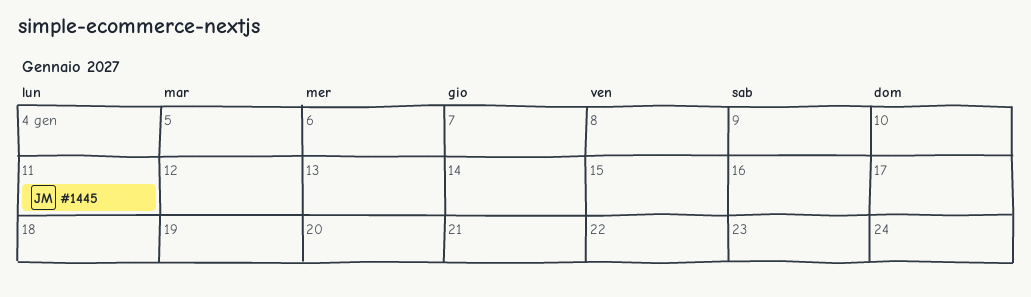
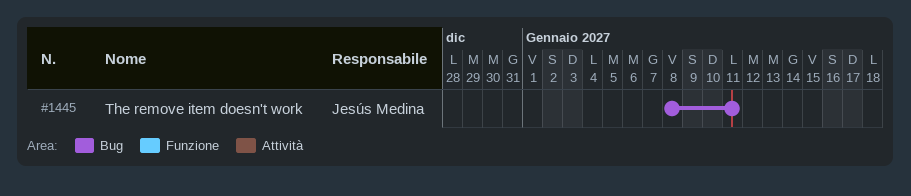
#1445, start: Jan 11 -> Jan 8

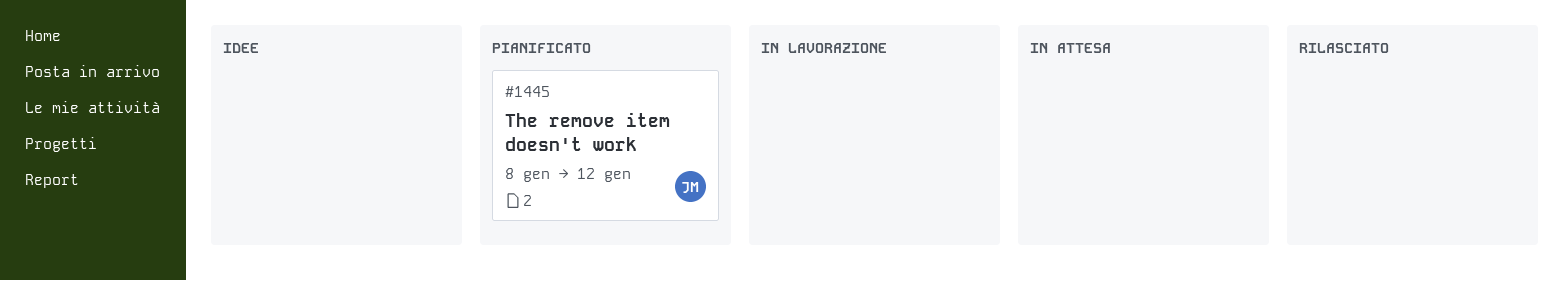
#1445, due: Jan 11 -> Jan 12

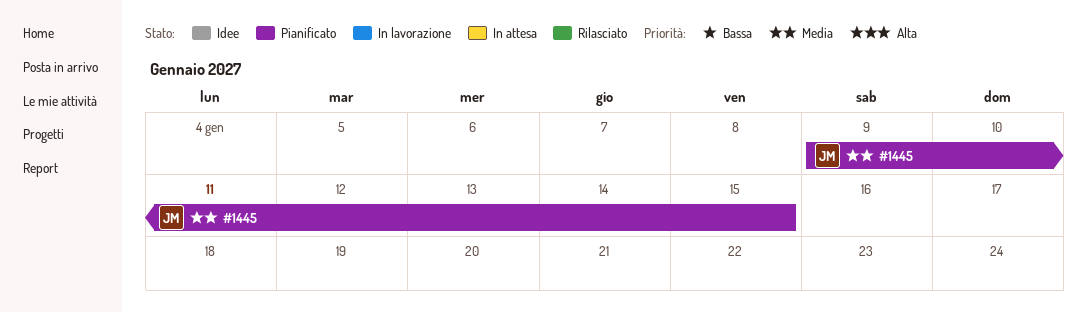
#1445, start: Jan 8 -> Jan 9
#1445, due: Jan 12 -> Jan 15

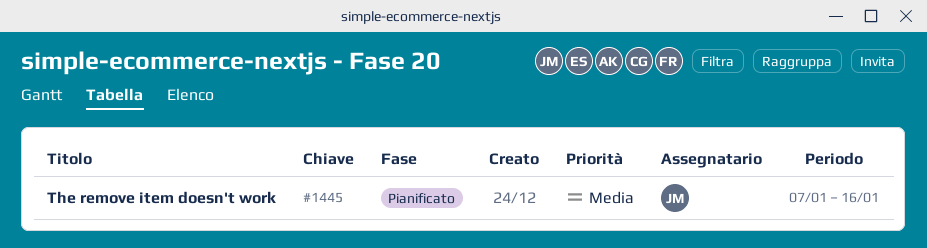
#1445, start: Jan 9 -> Jan 7
#1445, due: Jan 15 -> Jan 16

